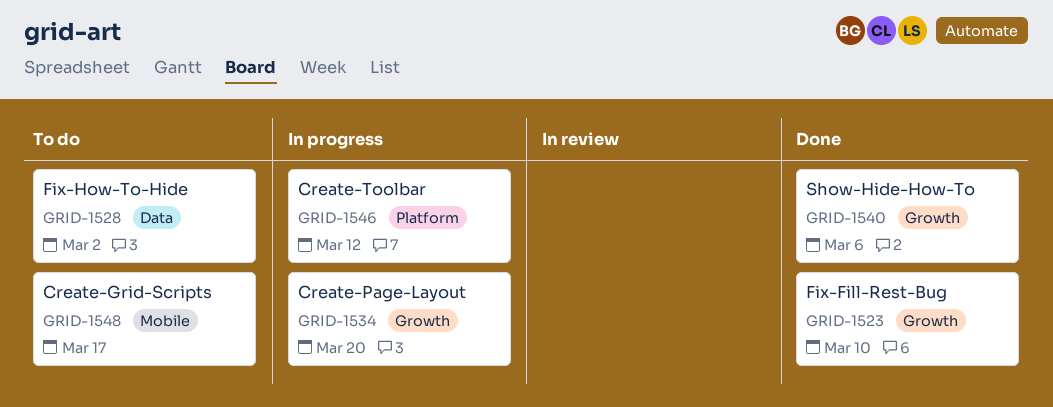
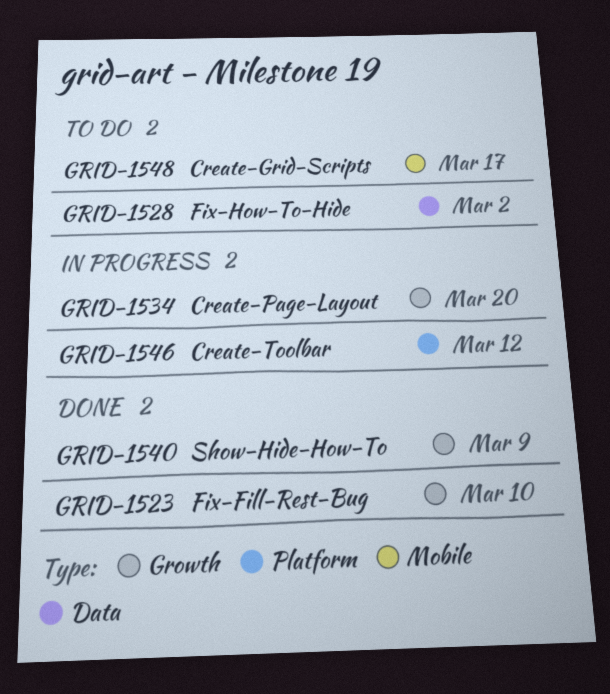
GRID-1540, due: Mar 6 -> Mar 9

